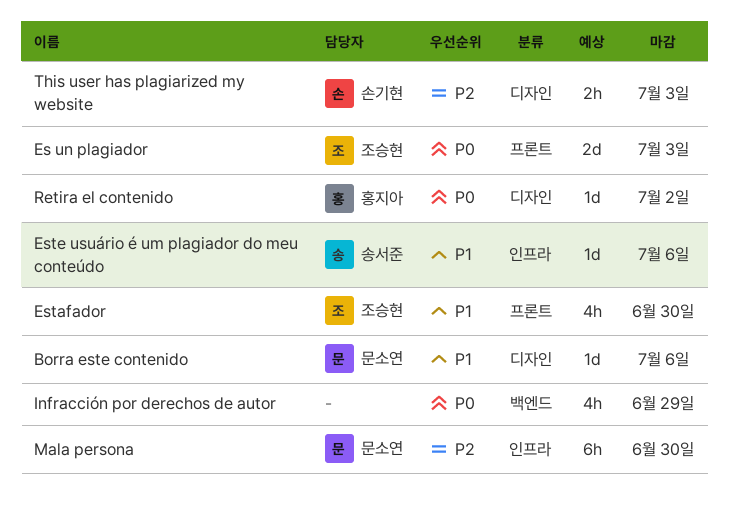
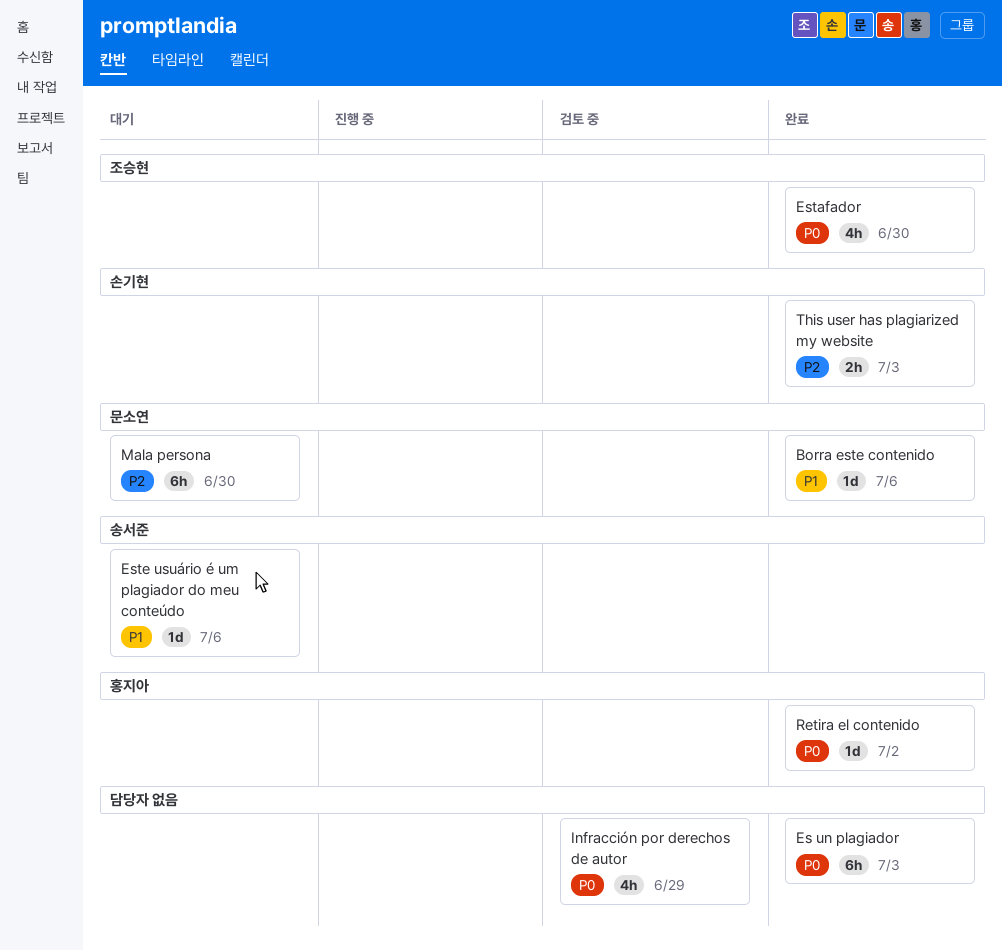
Es un plagiador, owner: 조승현 -> none
Es un plagiador, estimate: 2d -> 6h
Estafador, priority: P1 -> P0

